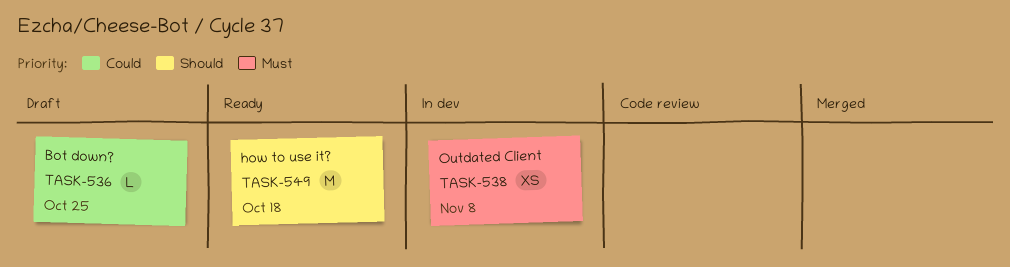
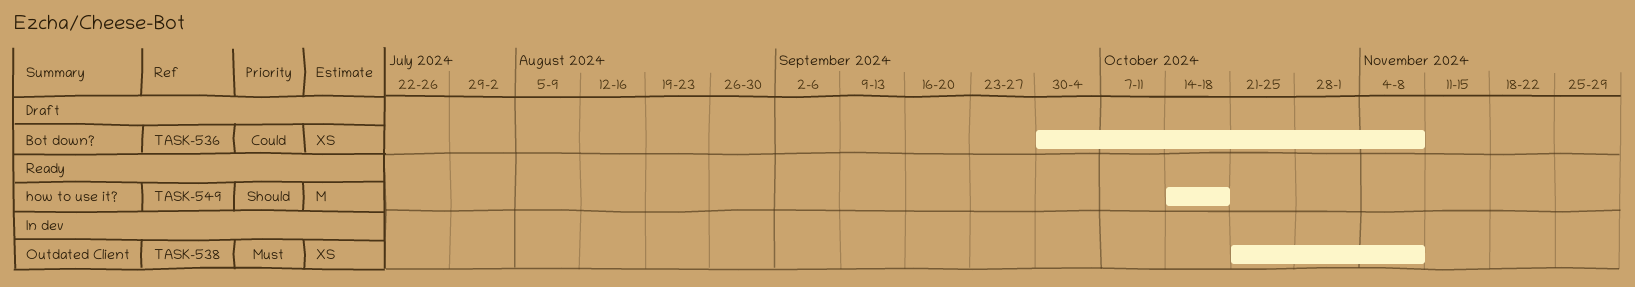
TASK-536, estimate: L -> XS
TASK-536, due: Oct 25 -> Nov 8

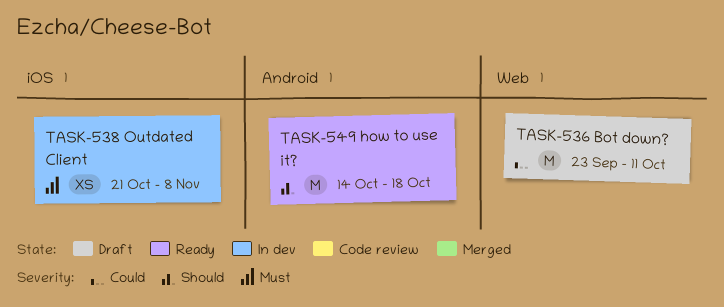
TASK-536, estimate: XS -> M
TASK-536, start: Sep 30 -> Sep 23
TASK-536, due: Nov 8 -> Oct 11

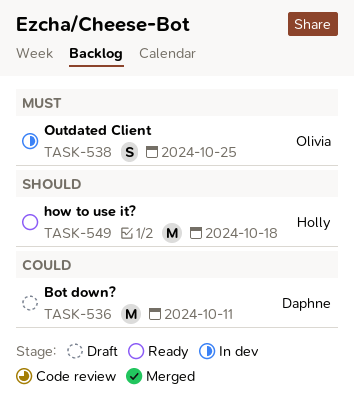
TASK-538, estimate: XS -> S
TASK-538, due: Nov 8 -> Oct 25

